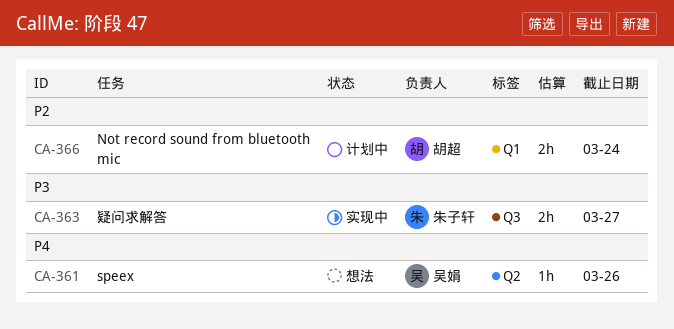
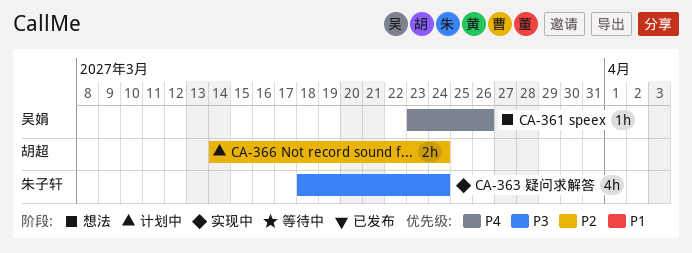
CA-363, estimate: 2h -> 4h
CA-363, due: Mar 27 -> Mar 24

